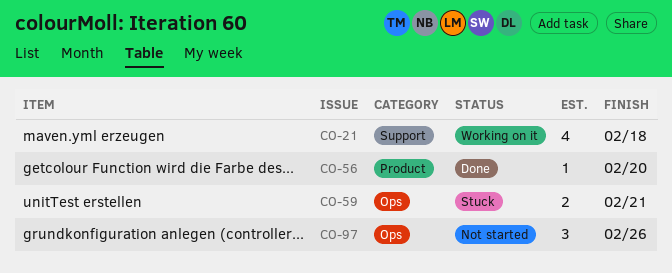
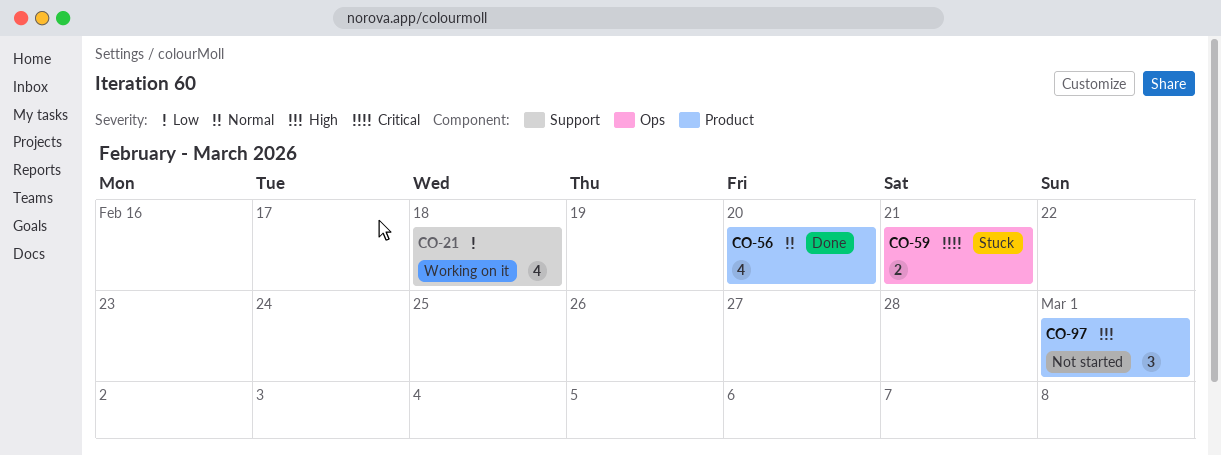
CO-56, estimate: 1 -> 4
CO-97, label: Ops -> Product
CO-97, due: Feb 26 -> Mar 1

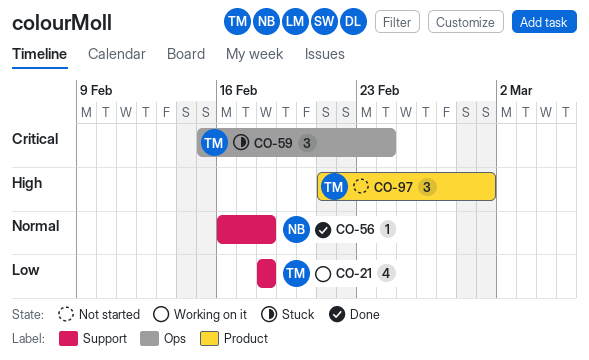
CO-56, label: Product -> Support
CO-56, estimate: 4 -> 1
CO-56, due: Feb 20 -> Feb 18
CO-59, estimate: 2 -> 3
CO-59, due: Feb 21 -> Feb 24

